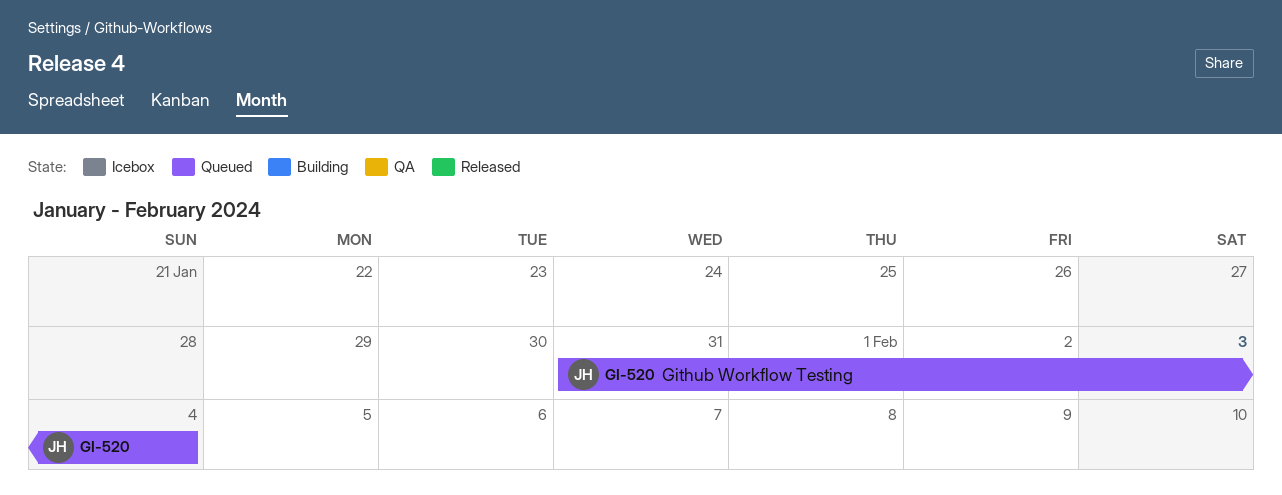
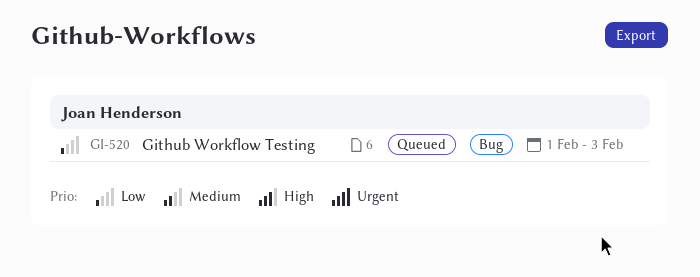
GI-520, start: Jan 31 -> Feb 1
GI-520, due: Feb 4 -> Feb 3

